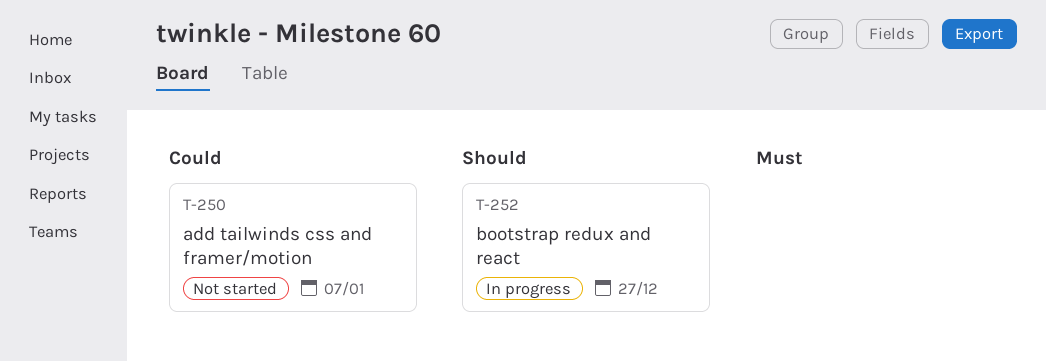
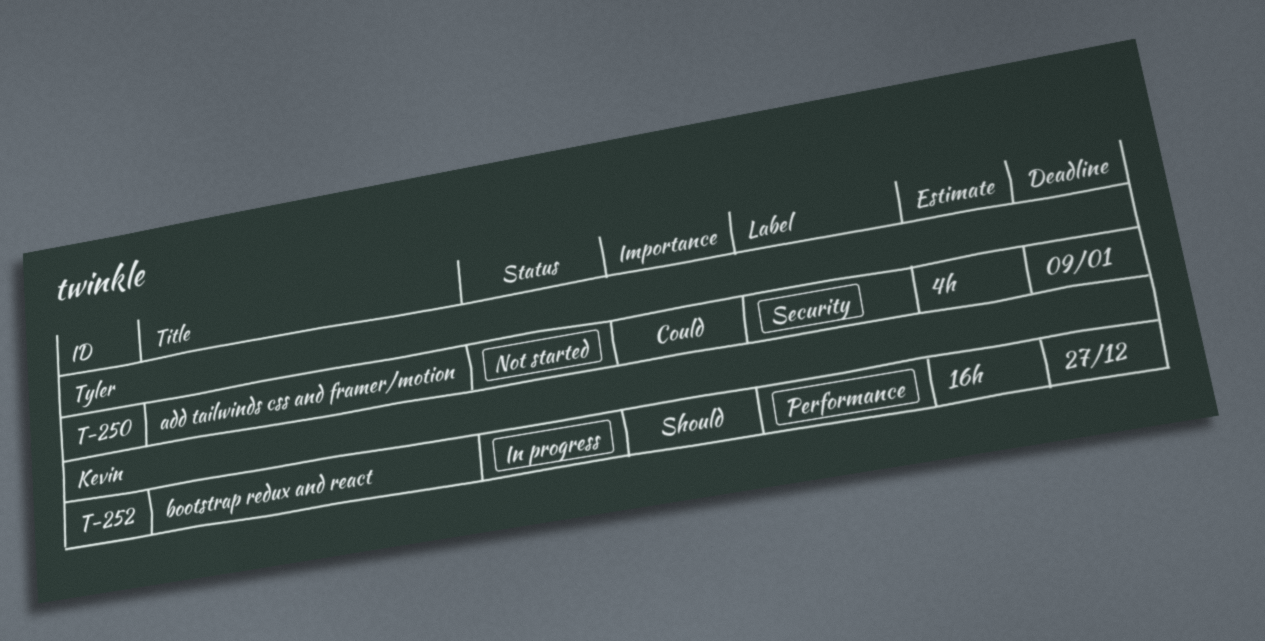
T-250, due: Jan 7 -> Jan 9

